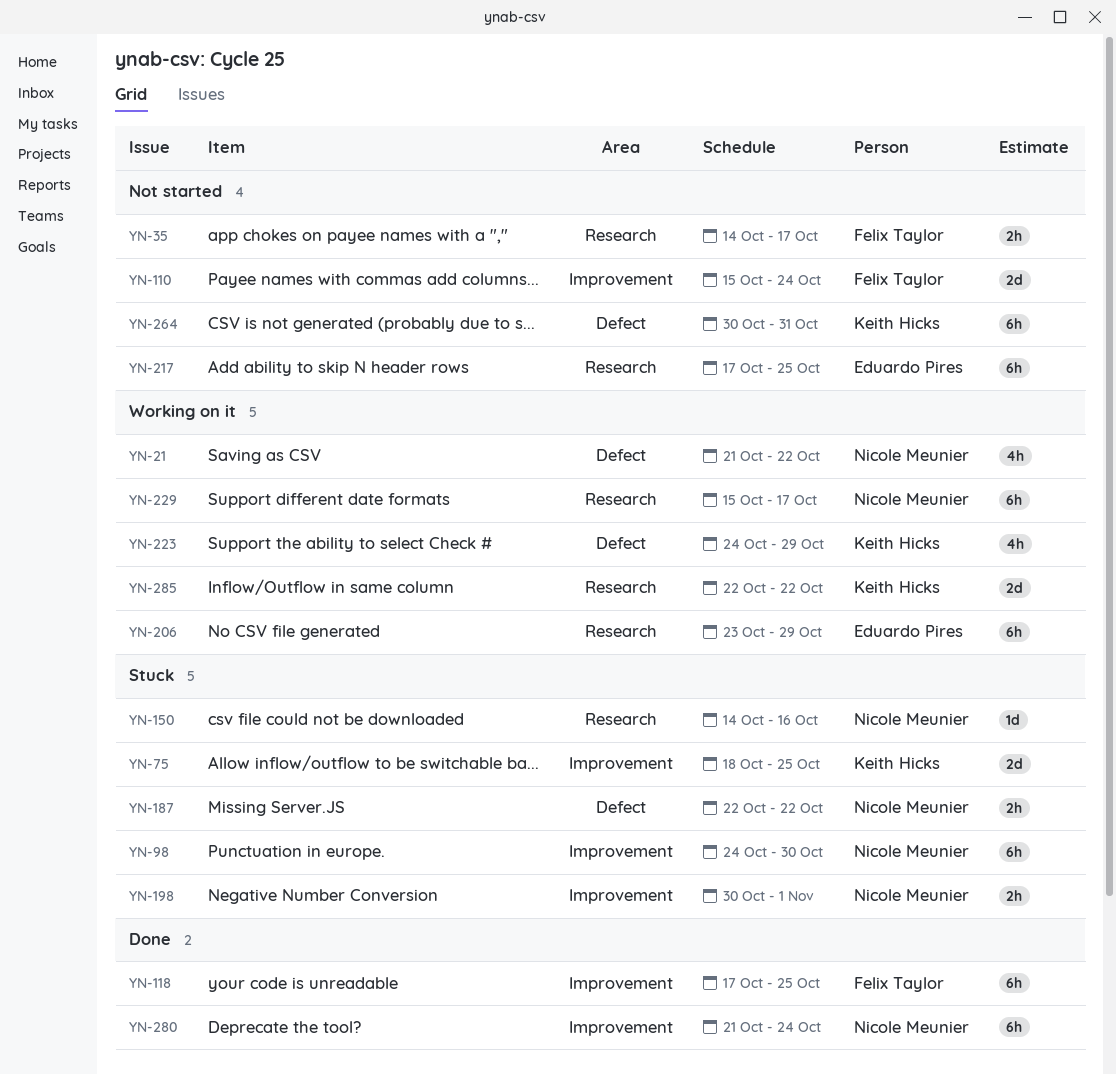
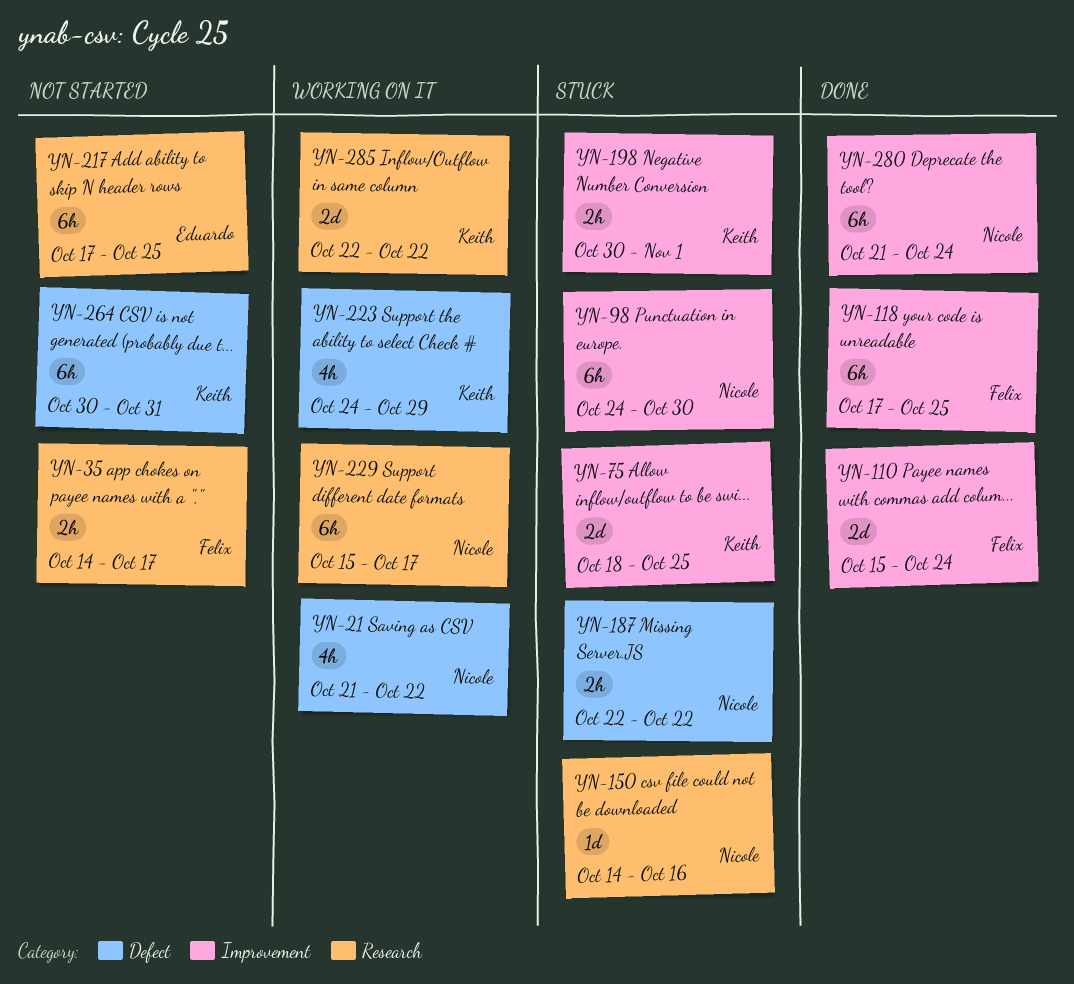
YN-110, status: Not started -> Done
YN-198, owner: Nicole Meunier -> Keith Hicks
YN-206: present -> none

